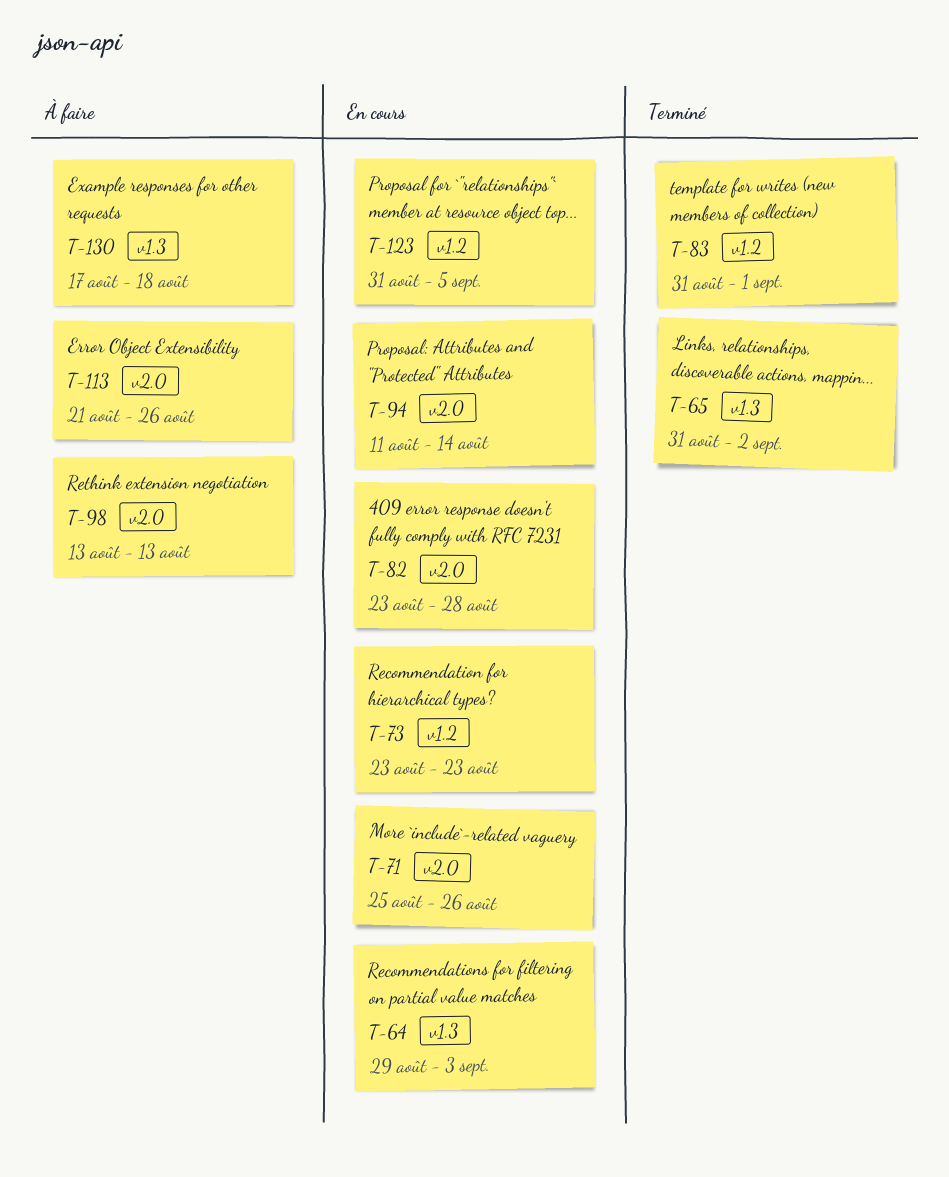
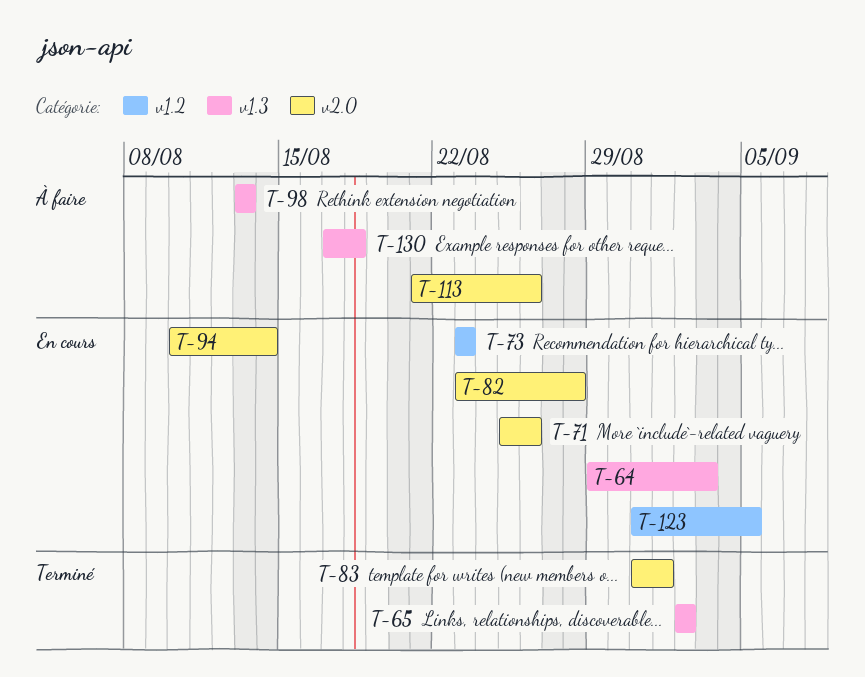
T-65, start: Aug 31 -> Sep 2
T-83, label: v1.2 -> v2.0
T-94, start: Aug 11 -> Aug 10
T-98, label: v2.0 -> v1.3

